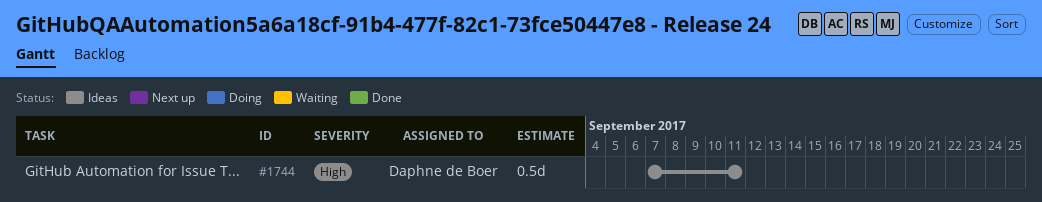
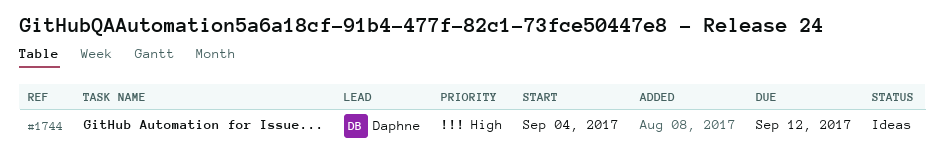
#1744, start: Sep 7 -> Sep 4
#1744, due: Sep 11 -> Sep 12

